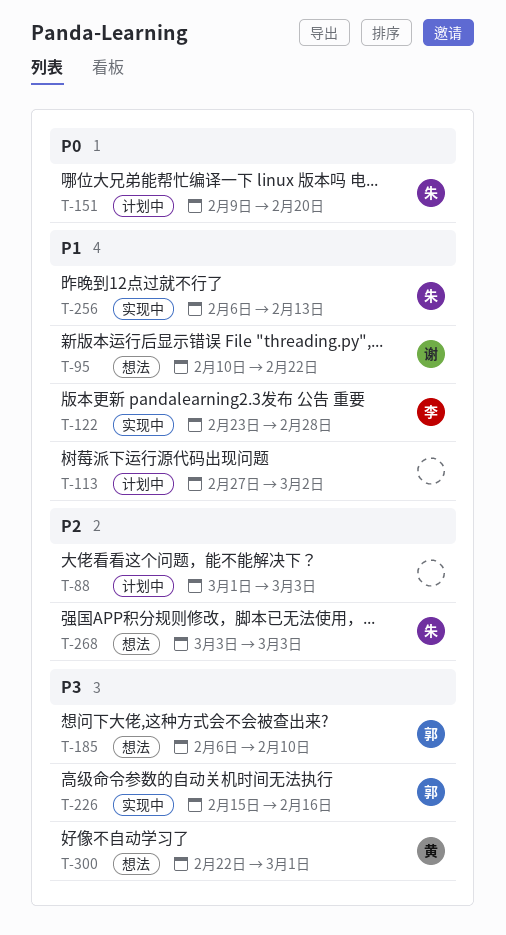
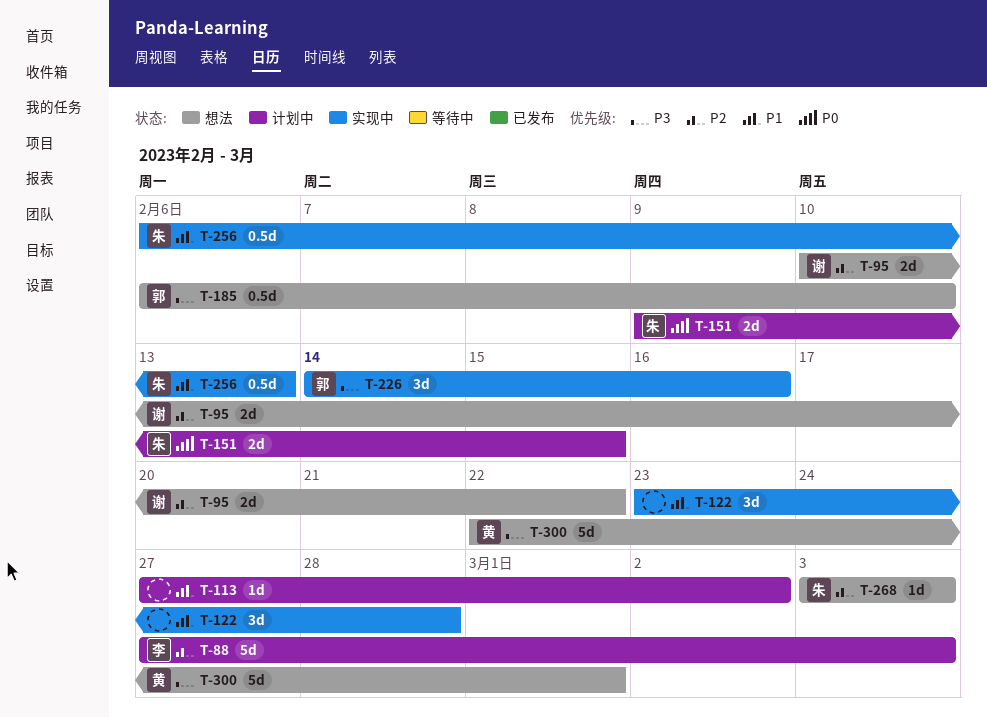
T-88, owner: none -> 李
T-88, start: Mar 1 -> Feb 27
T-95, priority: P1 -> P2
T-122, owner: 李 -> none
T-151, due: Feb 20 -> Feb 15
T-226, start: Feb 15 -> Feb 14

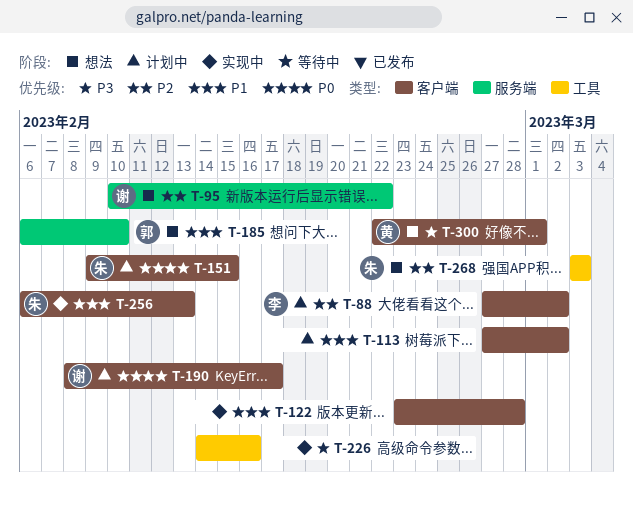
T-88, due: Mar 3 -> Mar 2
T-185, priority: P3 -> P1
T-190: none -> present
T-226, owner: 郭 -> none

